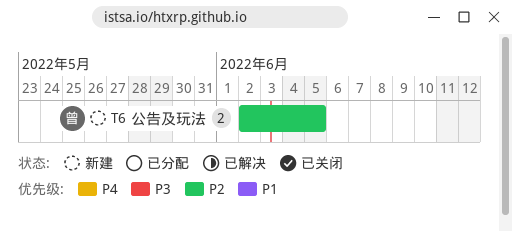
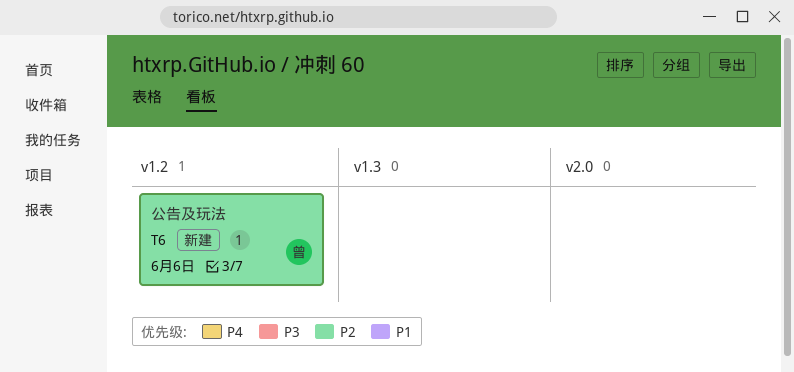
T6, estimate: 2 -> 1
T6, due: Jun 5 -> Jun 6

